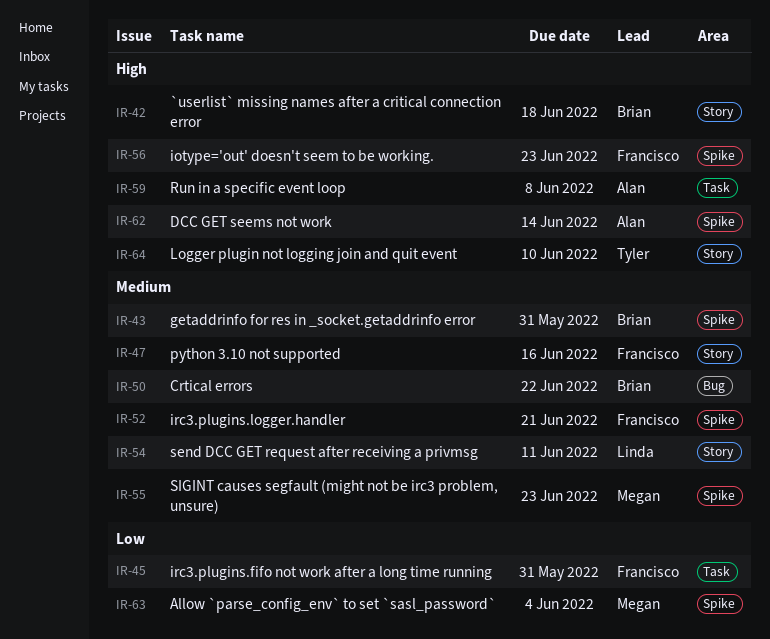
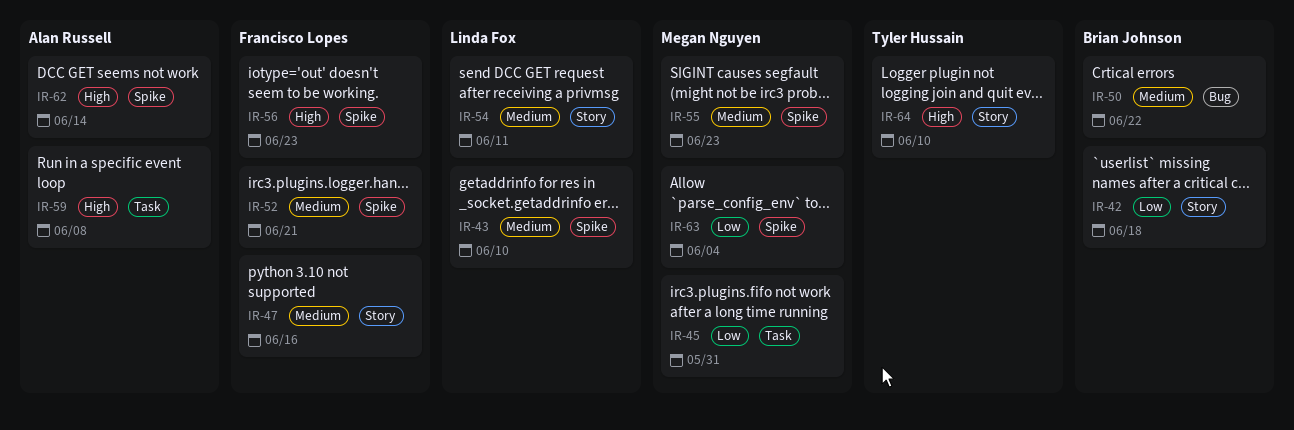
IR-42, priority: High -> Low
IR-43, owner: Brian Johnson -> Linda Fox
IR-43, due: May 31 -> Jun 10
IR-45, owner: Francisco Lopes -> Megan Nguyen

